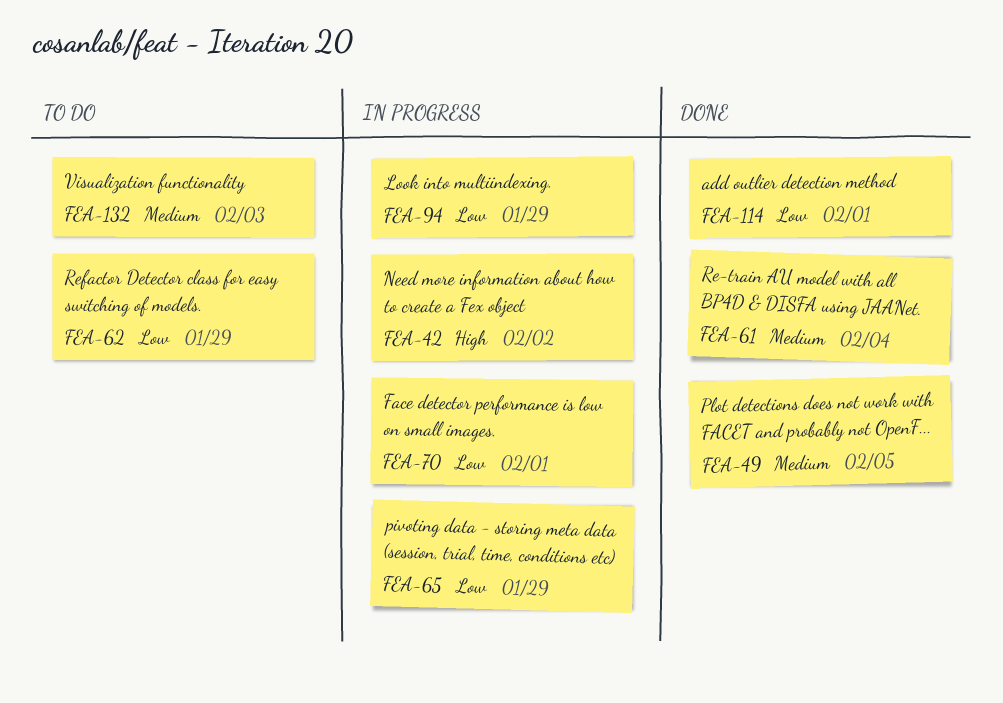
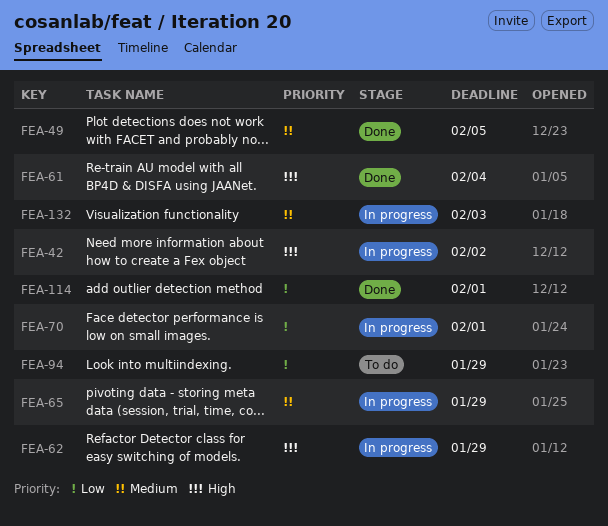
FEA-61, priority: Medium -> High
FEA-62, status: To do -> In progress
FEA-62, priority: Low -> High
FEA-65, priority: Low -> Medium
FEA-94, status: In progress -> To do
FEA-132, status: To do -> In progress

